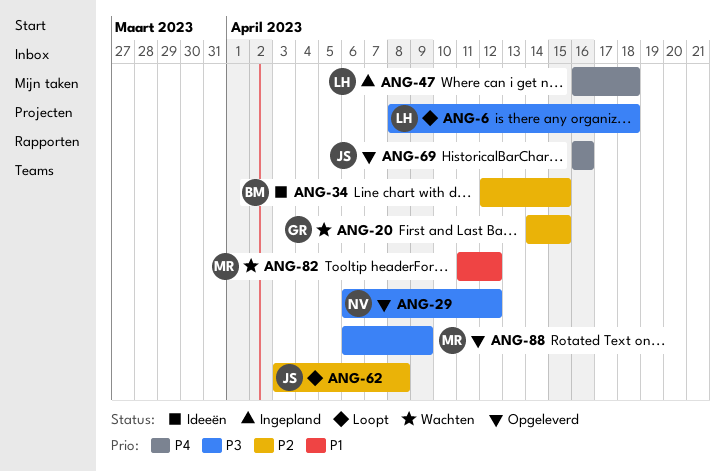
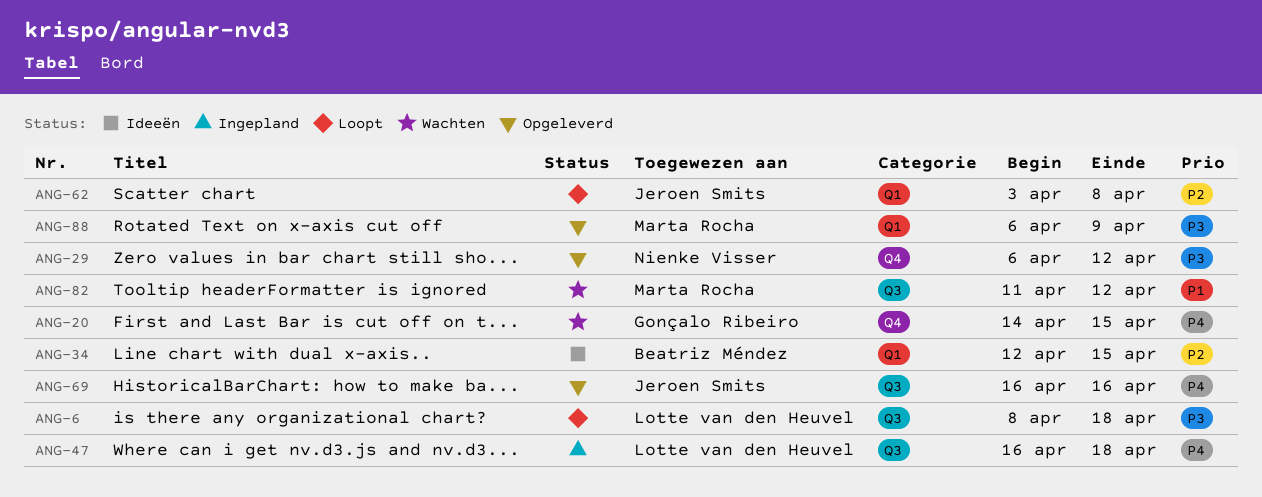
ANG-20, priority: P2 -> P4

